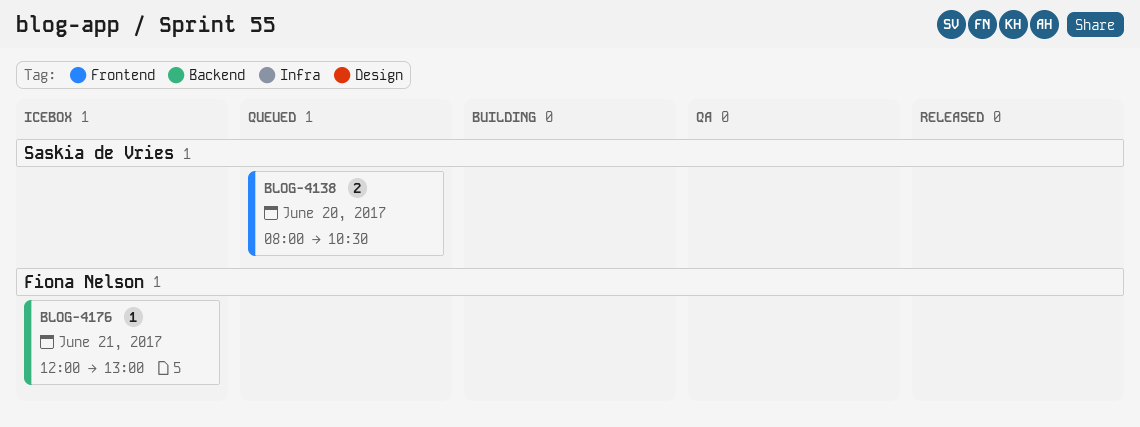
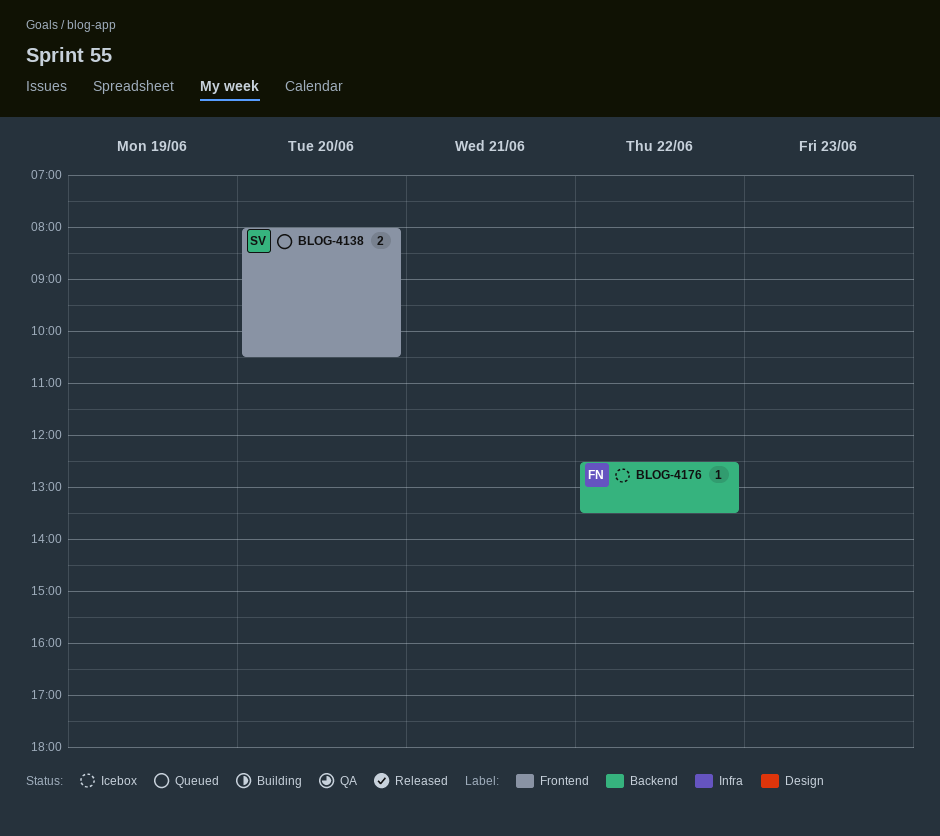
BLOG-4176, day: Jun 21 -> Jun 22
BLOG-4176, begins: 12:00 -> 12:30
BLOG-4176, ends: 13:00 -> 13:30

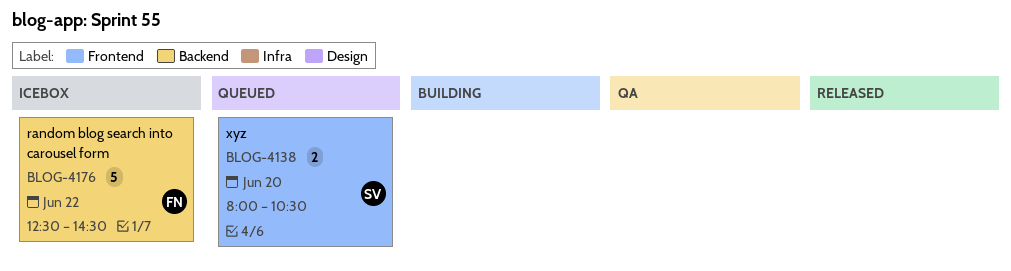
BLOG-4176, estimate: 1 -> 5
BLOG-4176, ends: 13:30 -> 14:30

